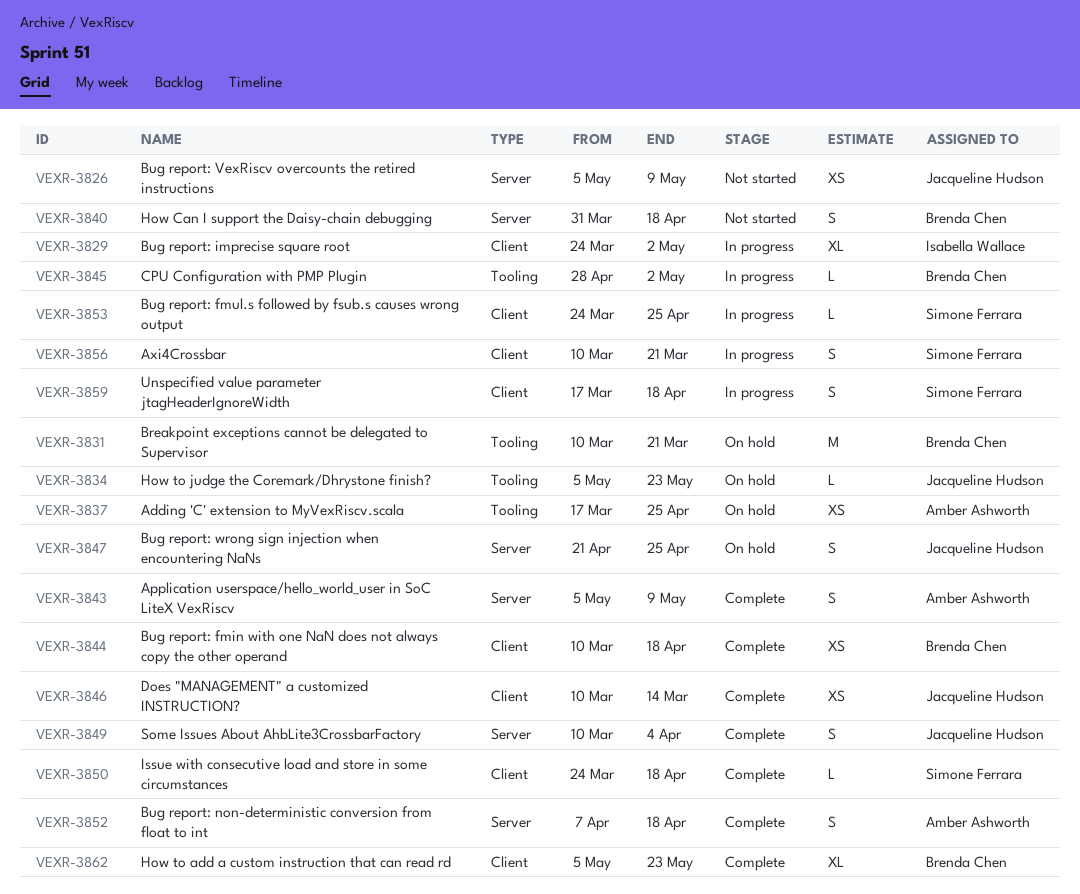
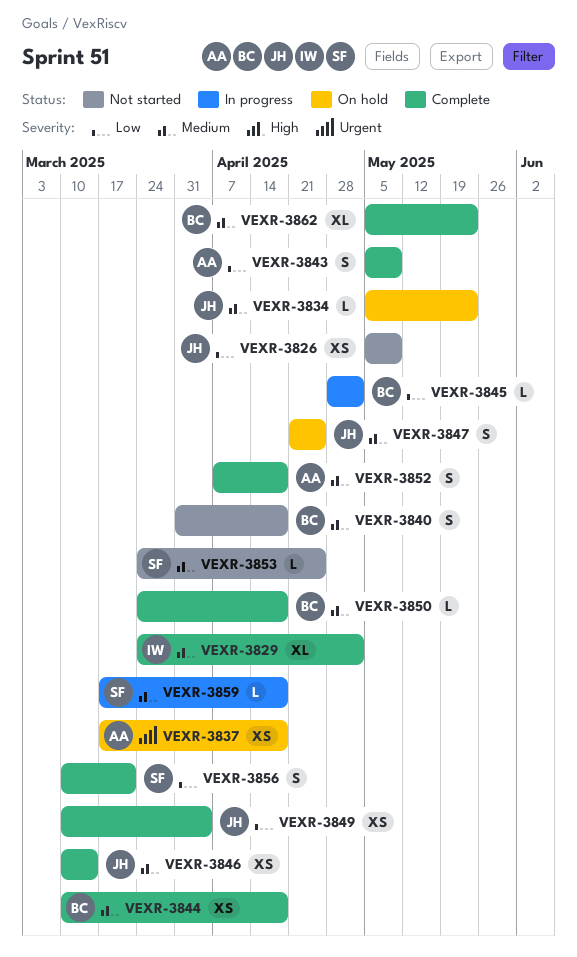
VEXR-3829, status: In progress -> Complete
VEXR-3831: present -> none
VEXR-3837, due: Apr 25 -> Apr 18
VEXR-3849, estimate: S -> XS
VEXR-3850, owner: Simone Ferrara -> Brenda Chen
VEXR-3853, status: In progress -> Not started
VEXR-3856, status: In progress -> Complete
VEXR-3859, estimate: S -> L

